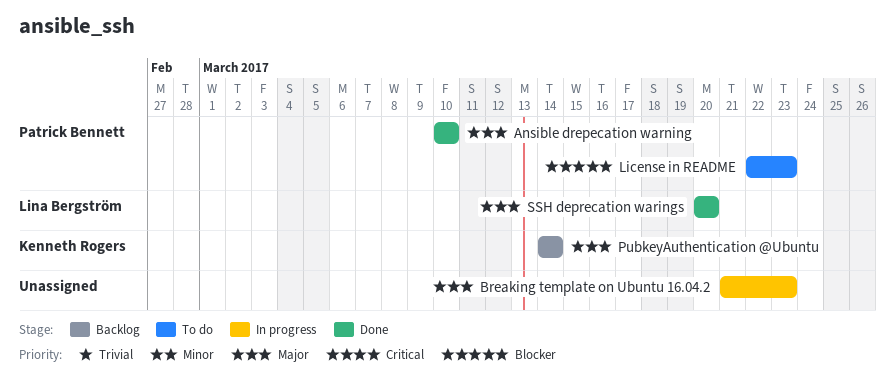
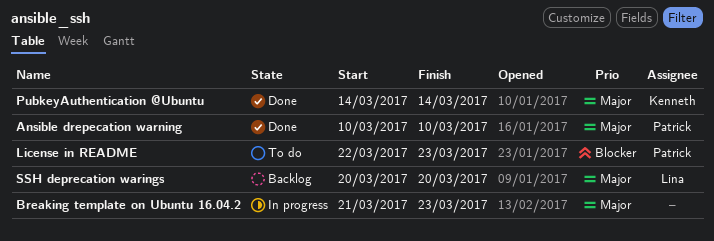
PubkeyAuthentication @Ubuntu, status: Backlog -> Done
SSH deprecation warings, status: Done -> Backlog

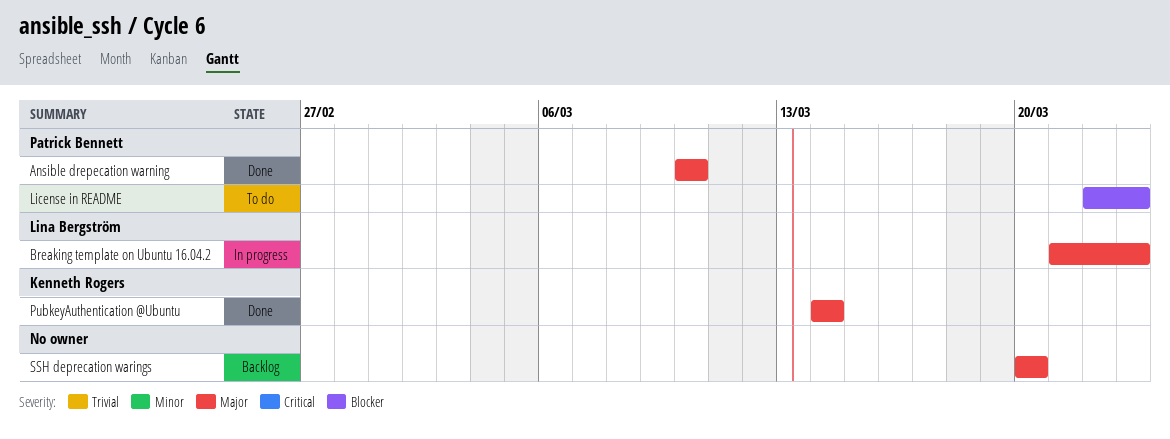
Breaking template on Ubuntu 16.04.2, owner: none -> Lina Bergström
SSH deprecation warings, owner: Lina Bergström -> none

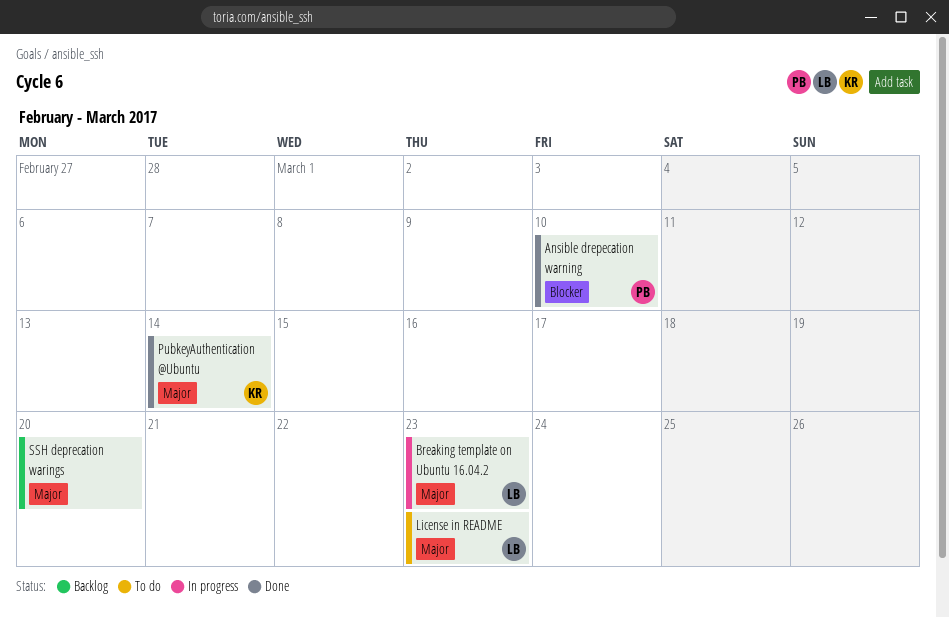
Ansible drepecation warning, priority: Major -> Blocker
License in README, owner: Patrick Bennett -> Lina Bergström
License in README, priority: Blocker -> Major

